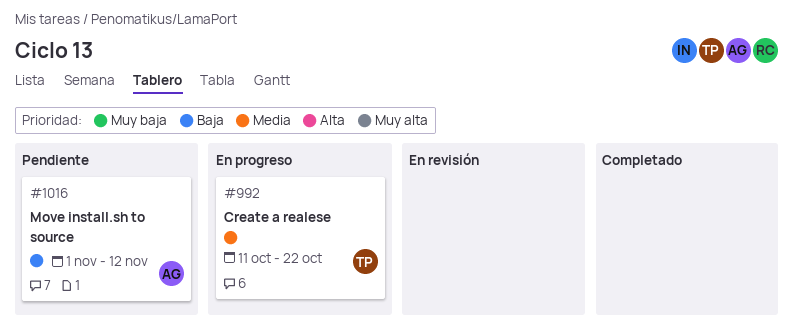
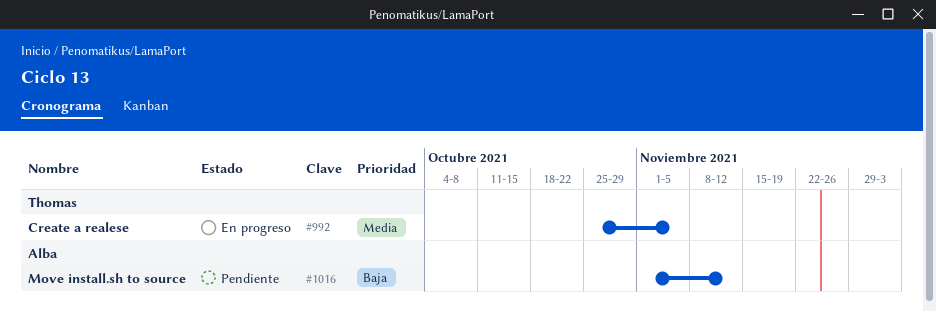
#992, start: Oct 11 -> Oct 25
#992, due: Oct 22 -> Nov 5

